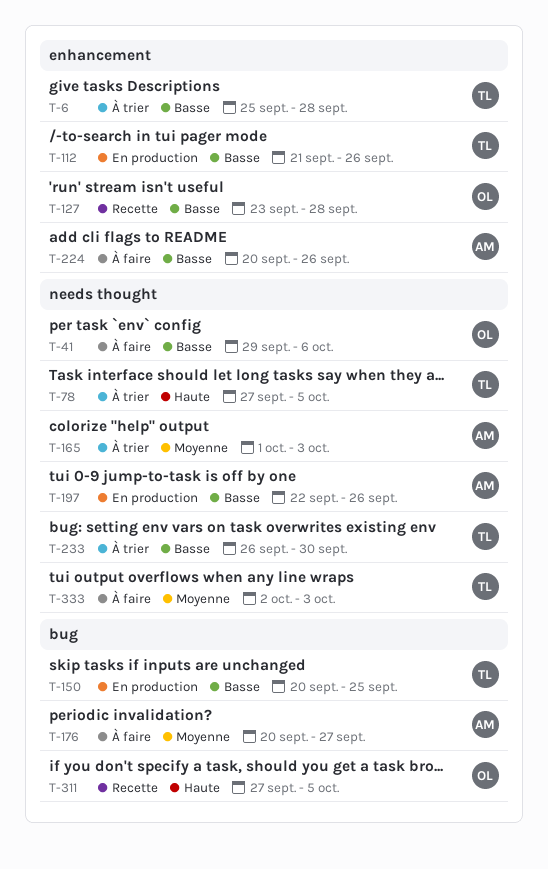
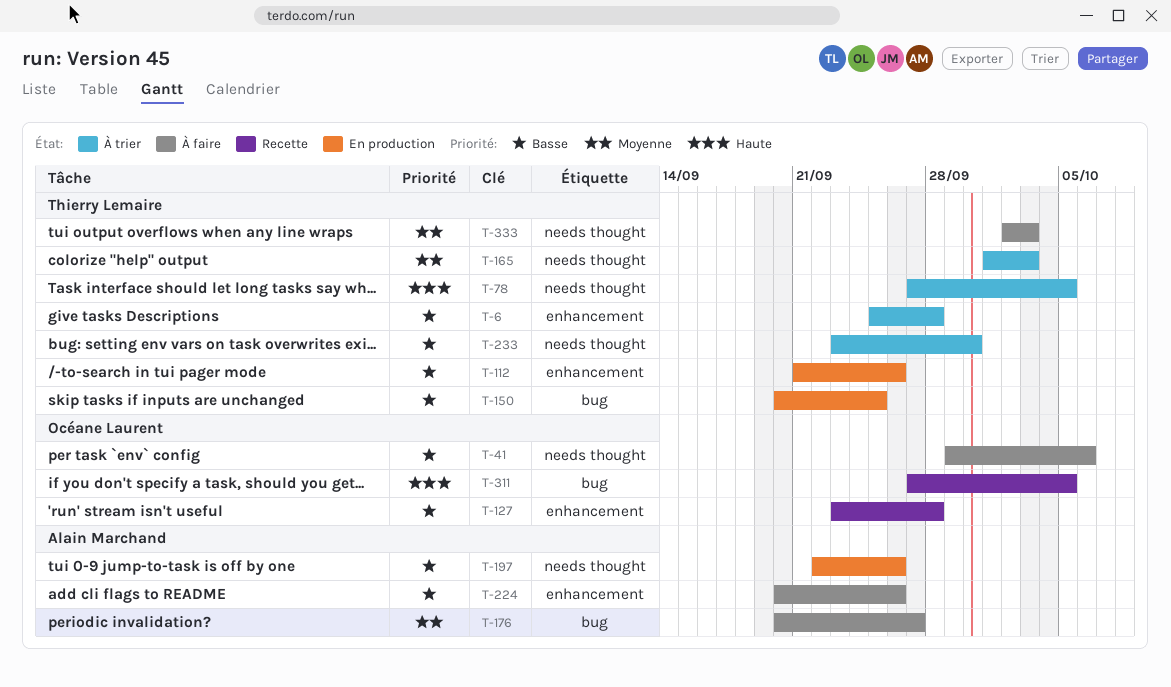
T-165, owner: Alain Marchand -> Thierry Lemaire
T-233, start: Sep 26 -> Sep 23

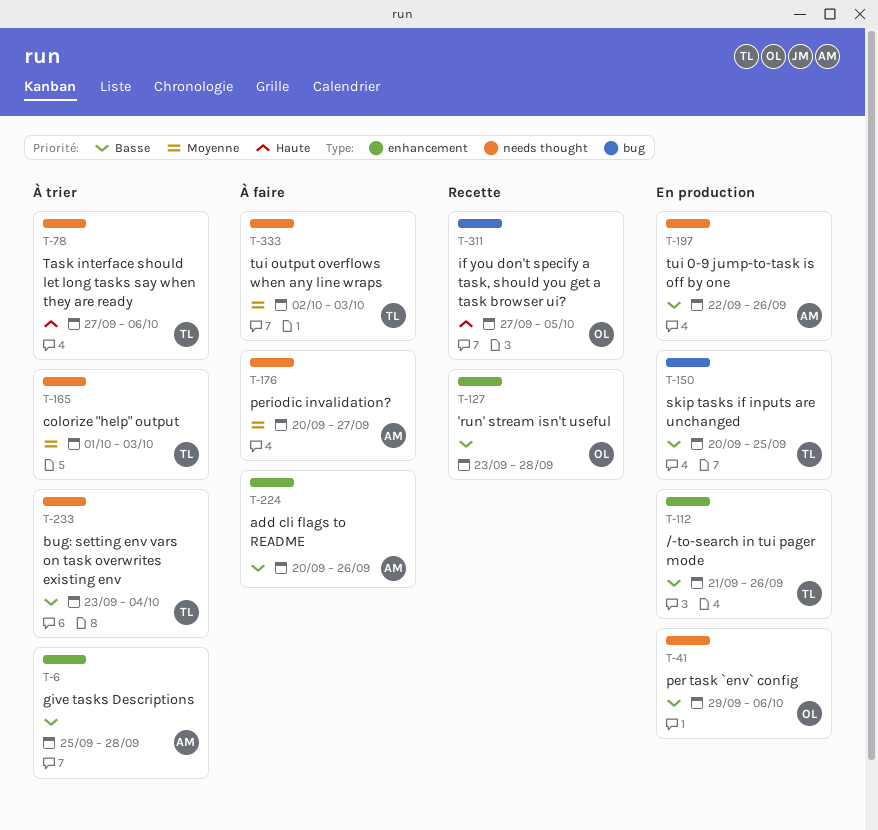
T-6, owner: Thierry Lemaire -> Alain Marchand
T-41, status: À faire -> En production
T-78, due: Oct 5 -> Oct 6
T-176, label: bug -> needs thought
T-233, due: Sep 30 -> Oct 4

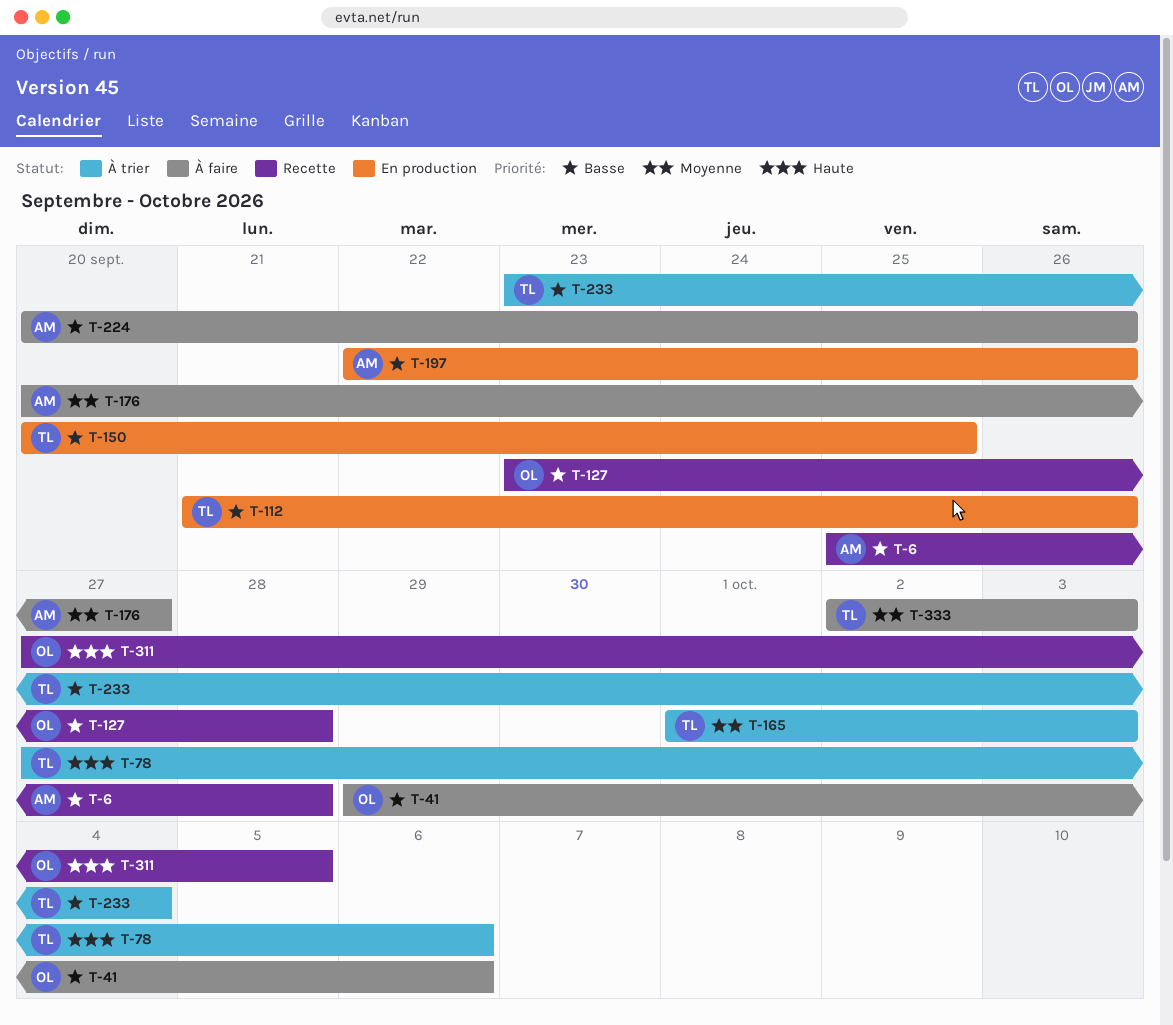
T-6, status: À trier -> Recette
T-41, status: En production -> À faire

